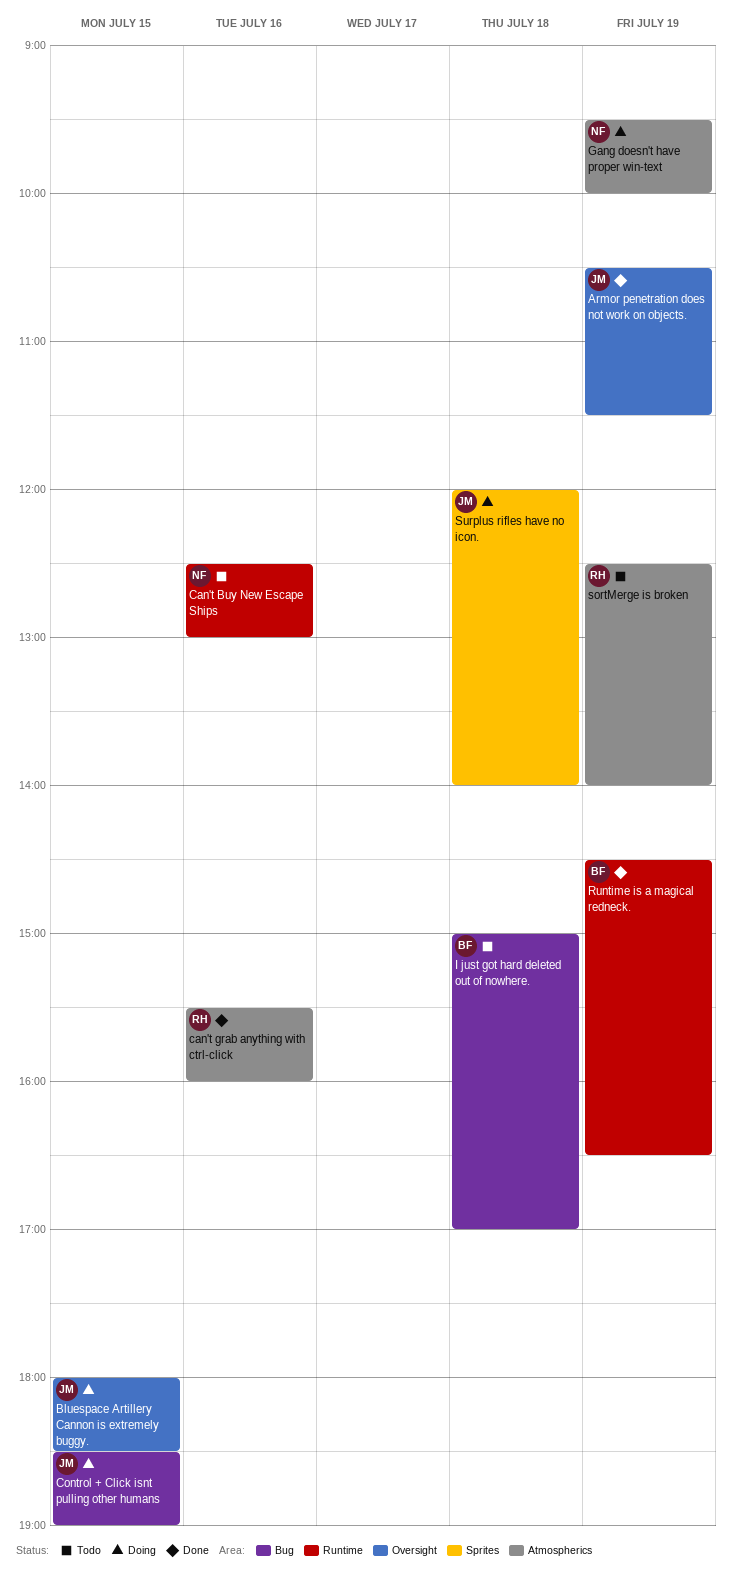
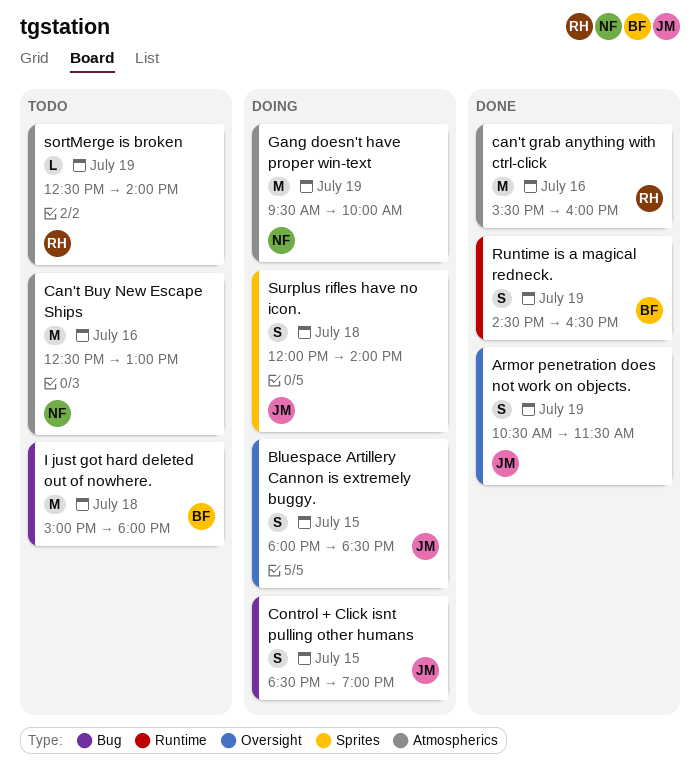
Can't Buy New Escape Ships, label: Runtime -> Atmospherics
I just got hard deleted out of nowhere., ends: 17:00 -> 18:00

